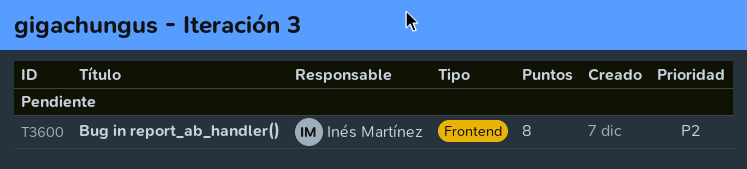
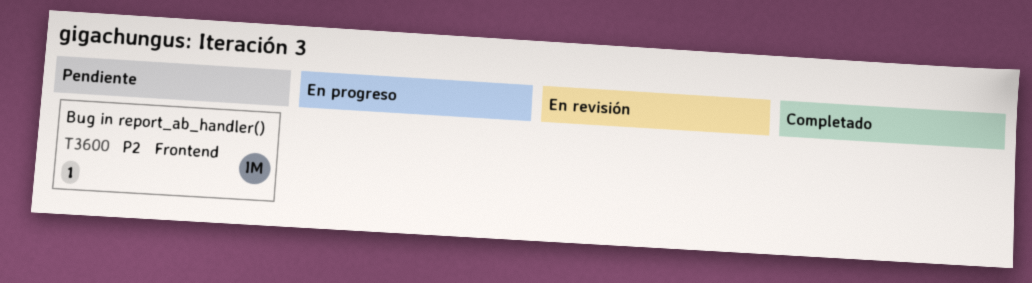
T3600, estimate: 8 -> 1

